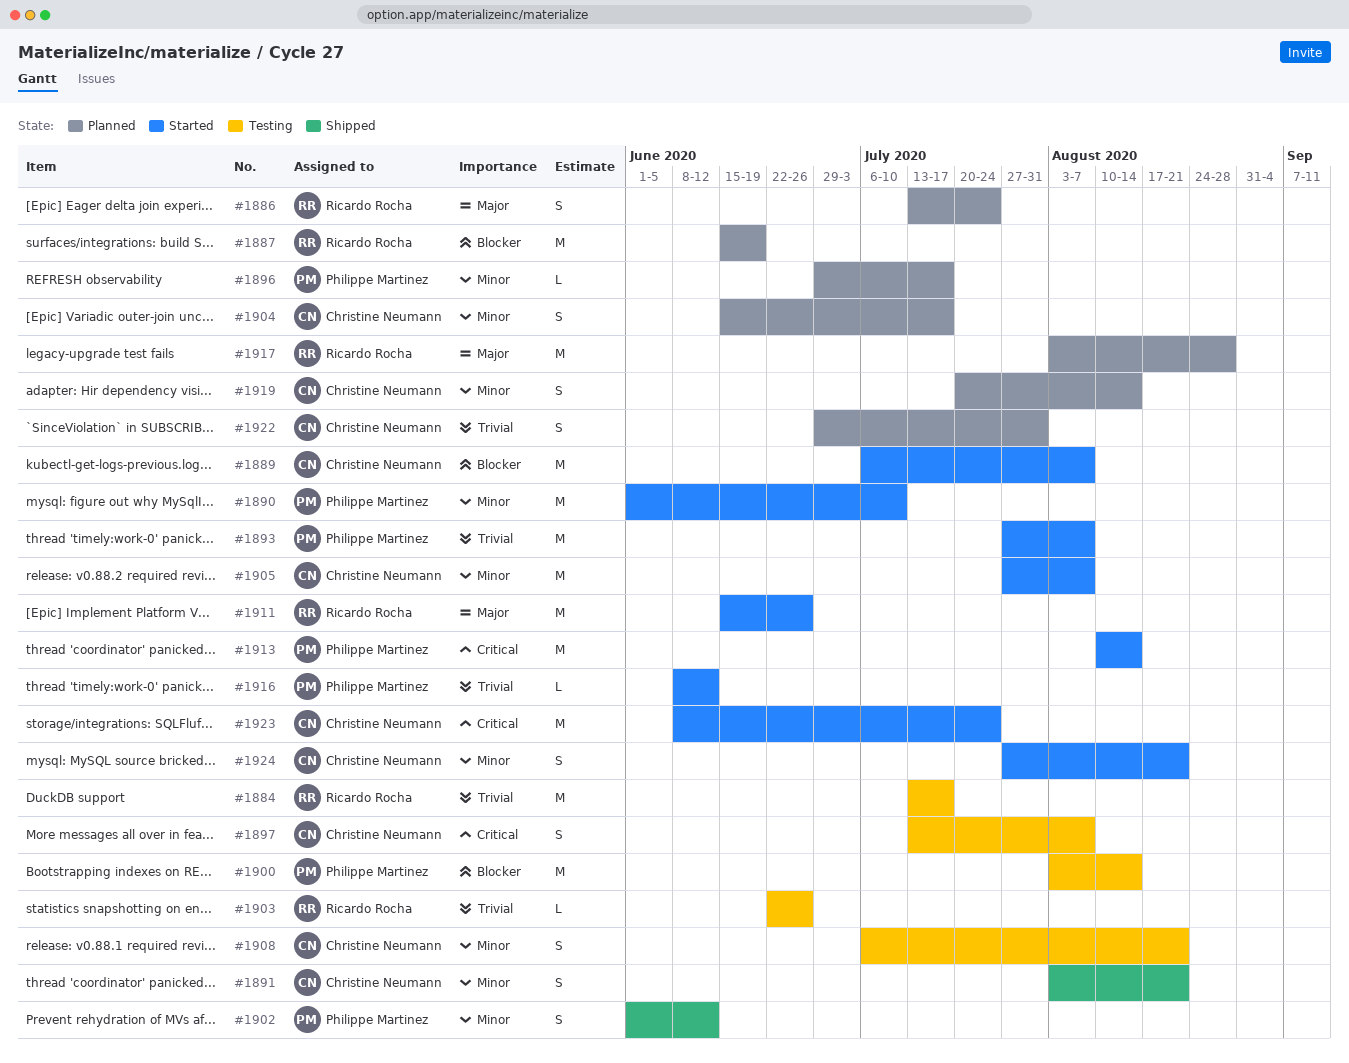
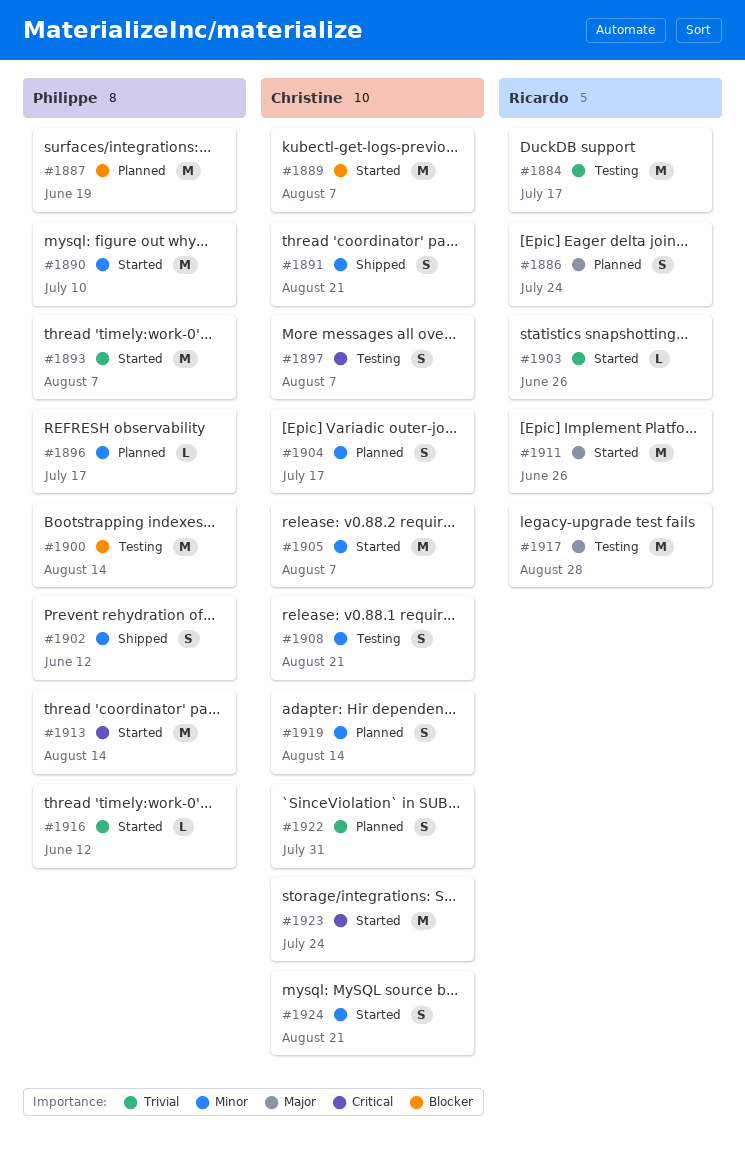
#1887, owner: Ricardo Rocha -> Philippe Martinez
#1903, status: Testing -> Started
#1917, status: Planned -> Testing

